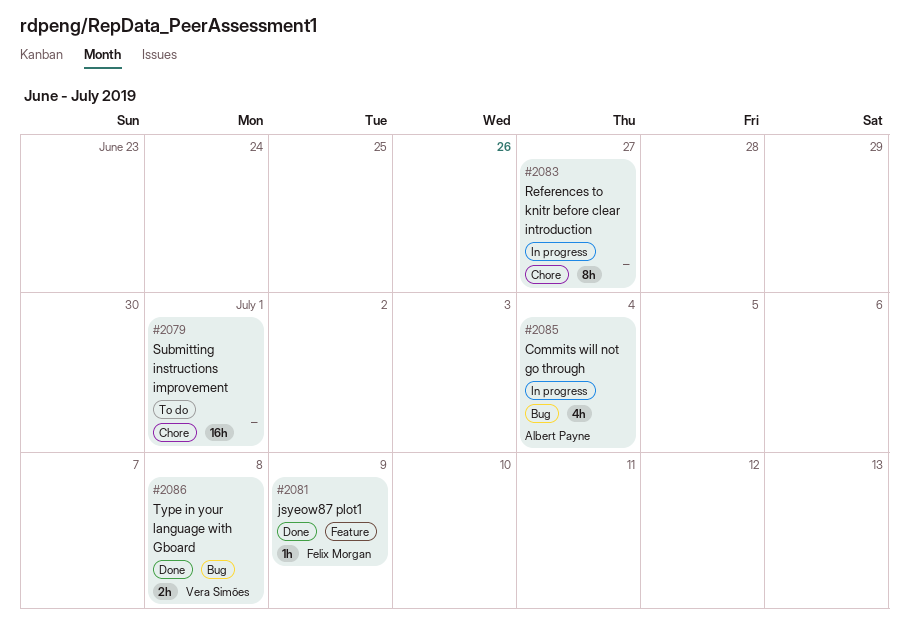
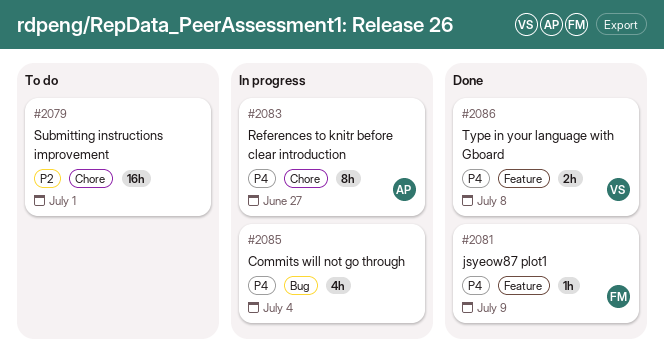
#2083, owner: none -> Albert Payne
#2085, owner: Albert Payne -> none
#2086, label: Bug -> Feature

